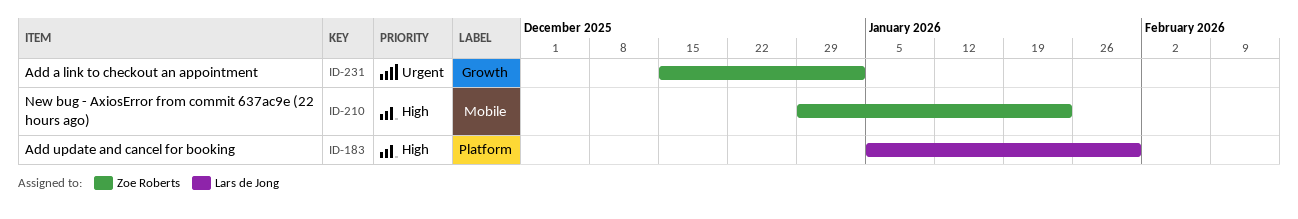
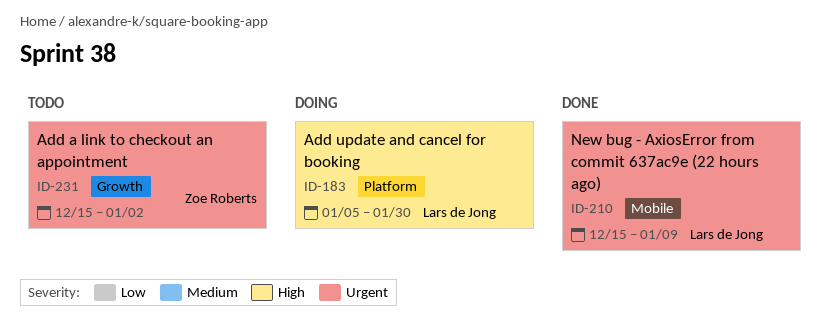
ID-210, owner: Zoe Roberts -> Lars de Jong
ID-210, priority: High -> Urgent
ID-210, start: Dec 29 -> Dec 15
ID-210, due: Jan 23 -> Jan 9

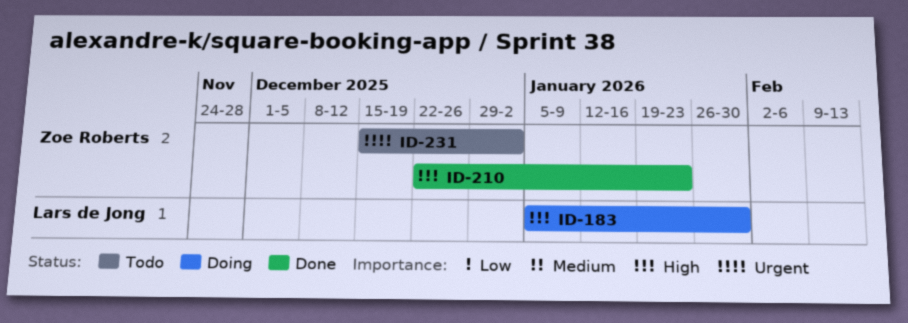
ID-210, owner: Lars de Jong -> Zoe Roberts
ID-210, priority: Urgent -> High
ID-210, start: Dec 15 -> Dec 22
ID-210, due: Jan 9 -> Jan 23

